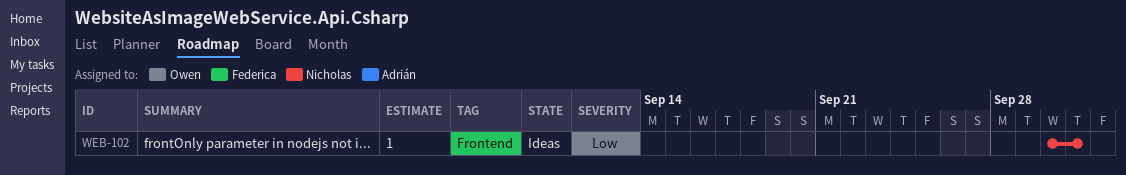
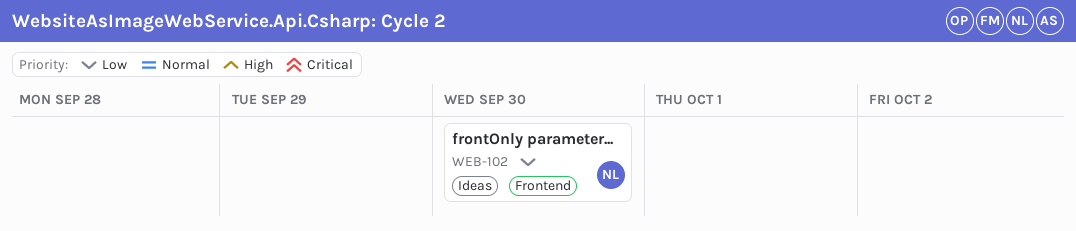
WEB-102, due: Oct 1 -> Sep 30

